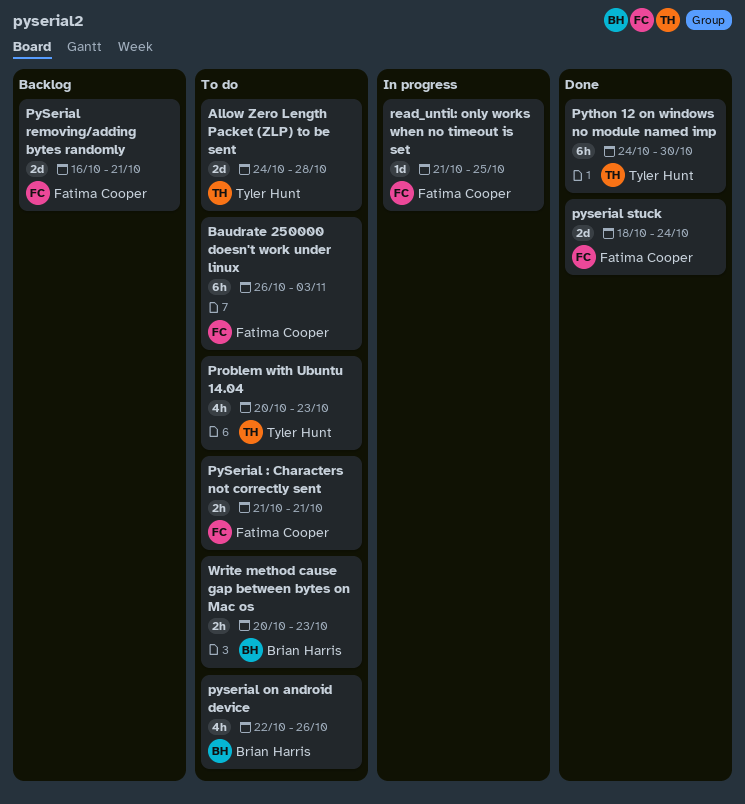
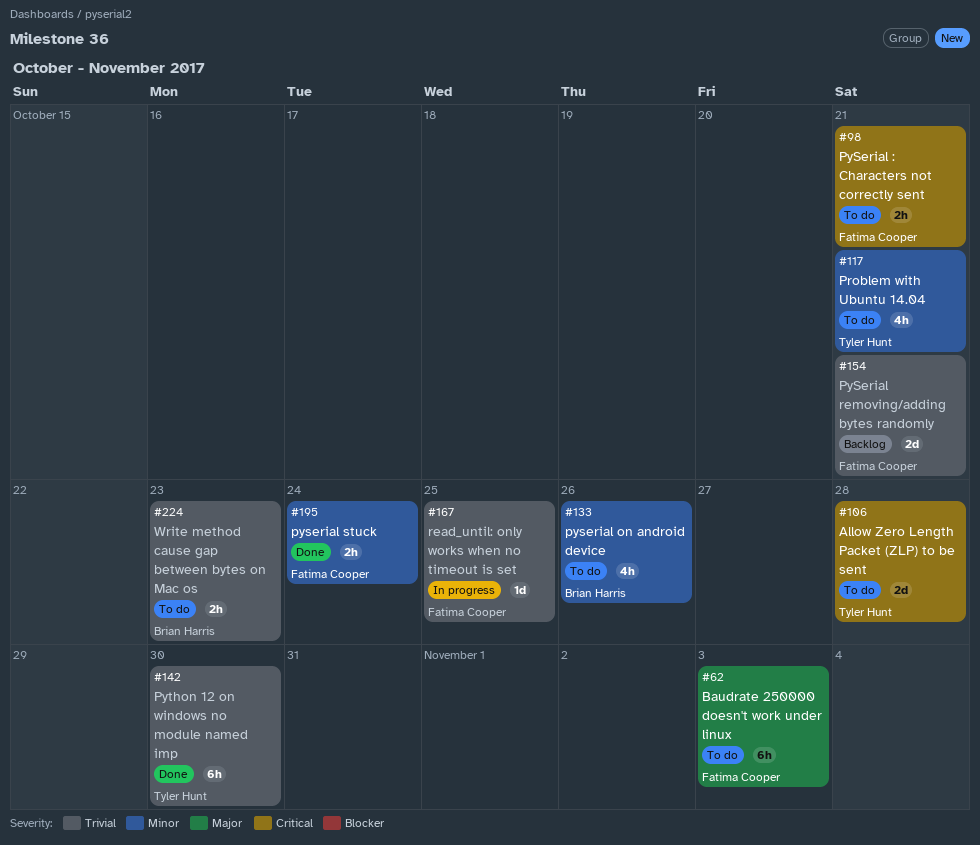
Problem with Ubuntu 14.04, due: Oct 23 -> Oct 21
pyserial stuck, estimate: 2d -> 2h

